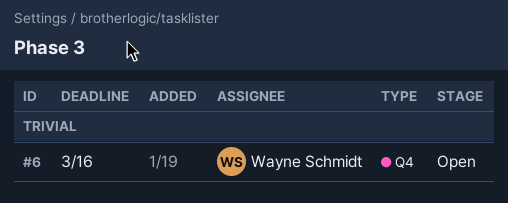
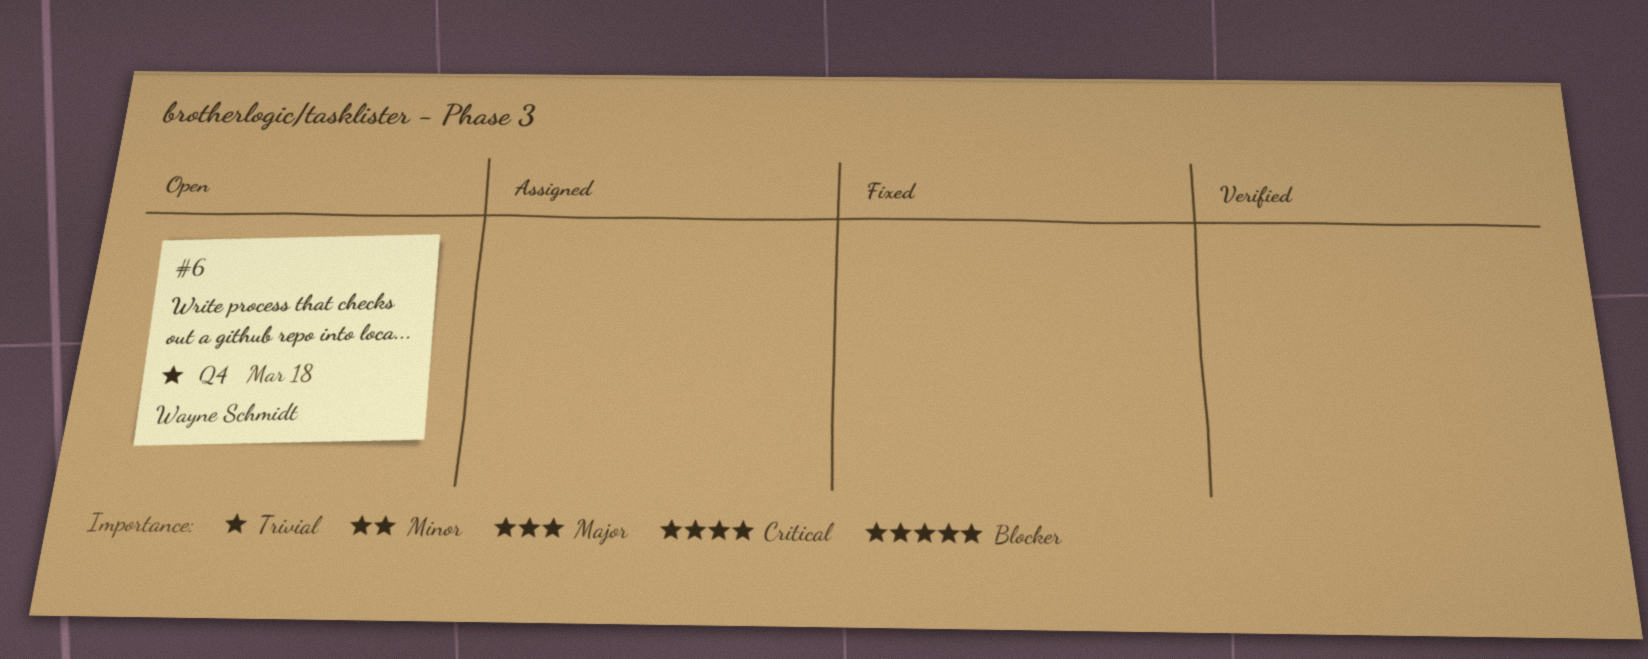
#6, due: Mar 16 -> Mar 18

